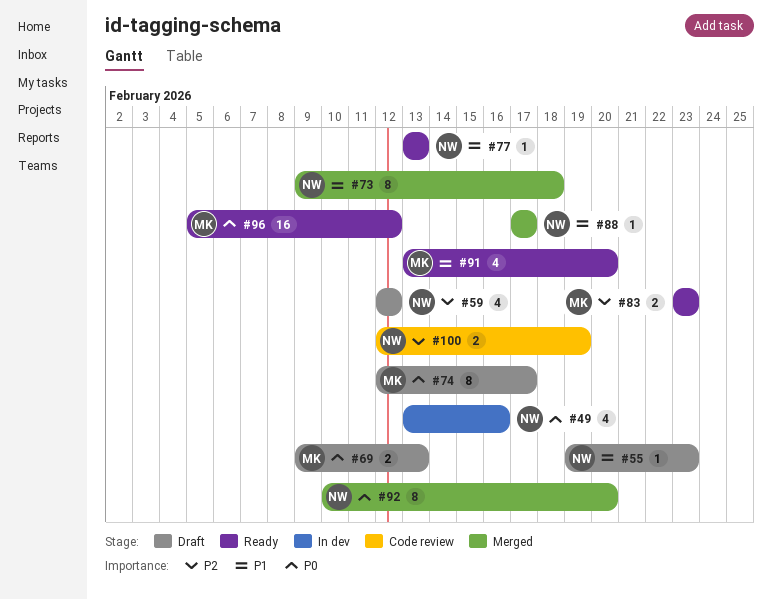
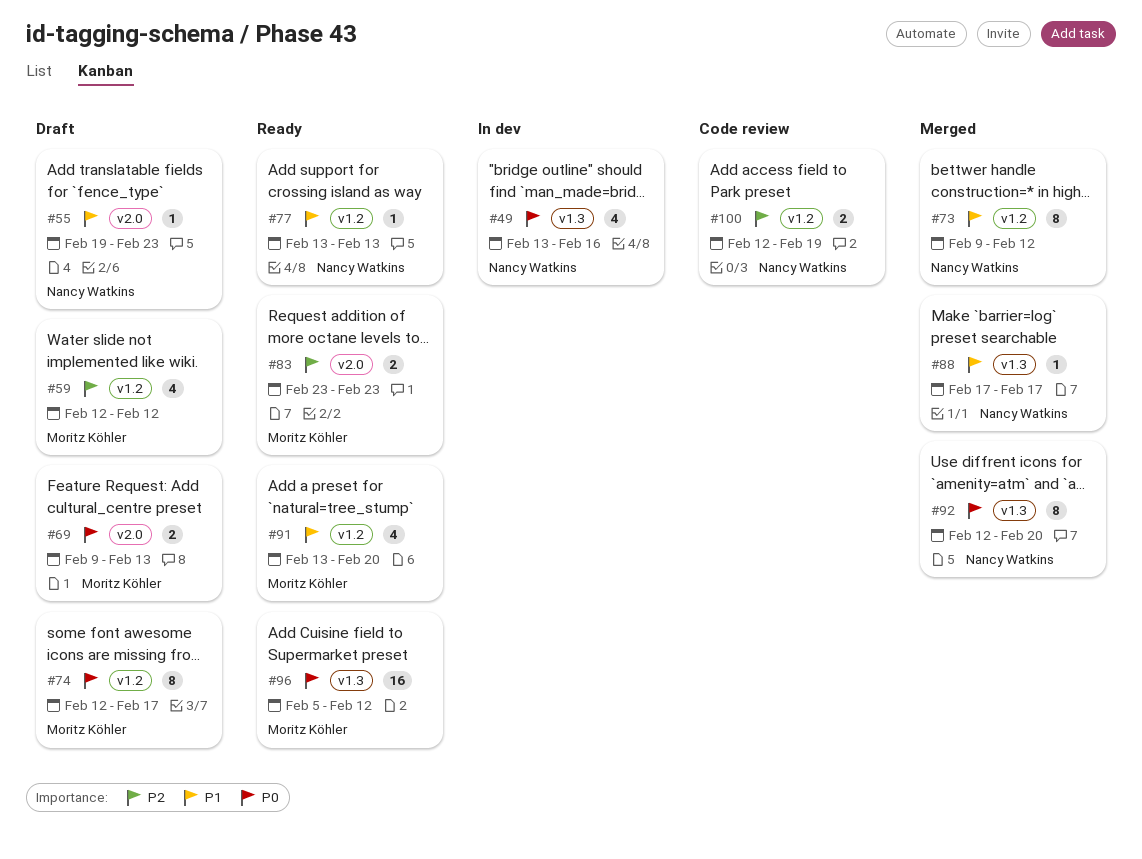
#59, owner: Nancy Watkins -> Moritz Köhler
#73, due: Feb 18 -> Feb 12
#92, start: Feb 10 -> Feb 12

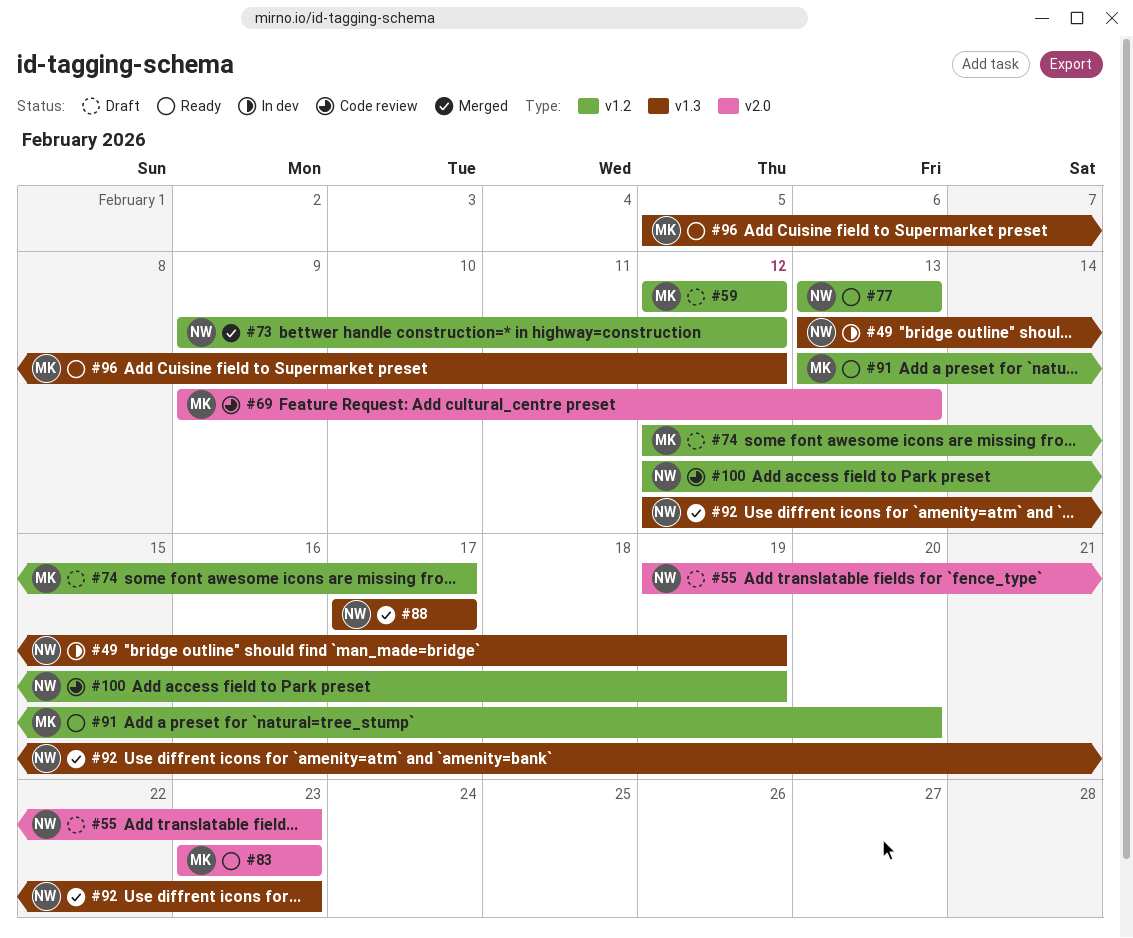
#49, due: Feb 16 -> Feb 19
#69, status: Draft -> Code review
#92, due: Feb 20 -> Feb 23

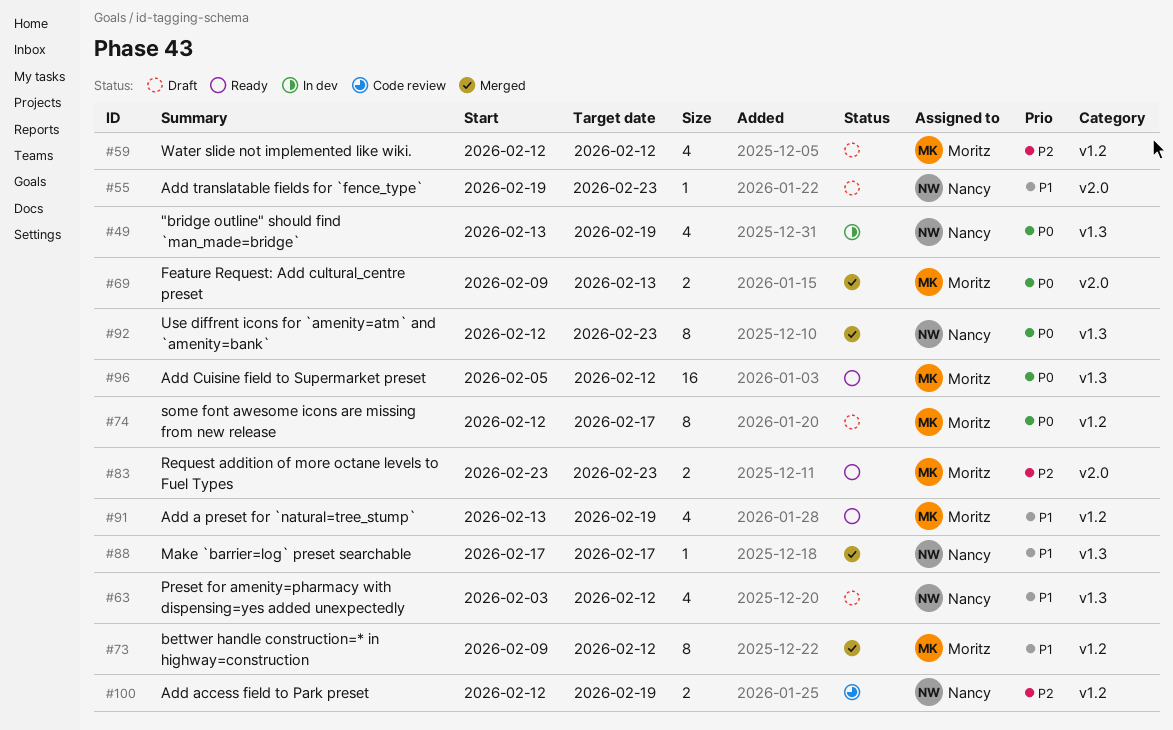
#63: none -> present
#69, status: Code review -> Merged
#73, owner: Nancy -> Moritz
#77: present -> none
#91, due: Feb 20 -> Feb 19

